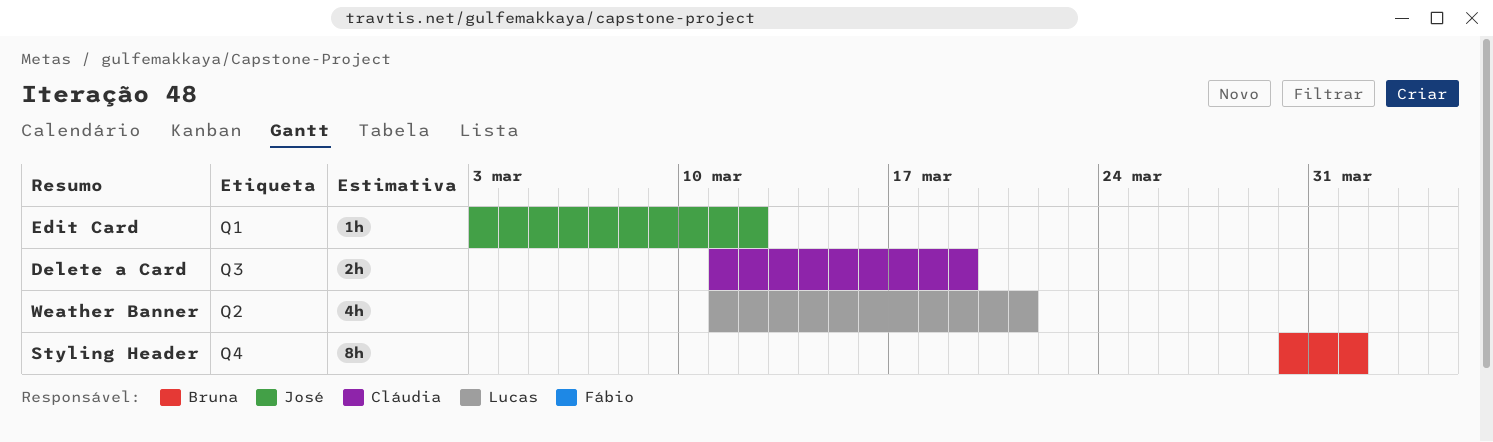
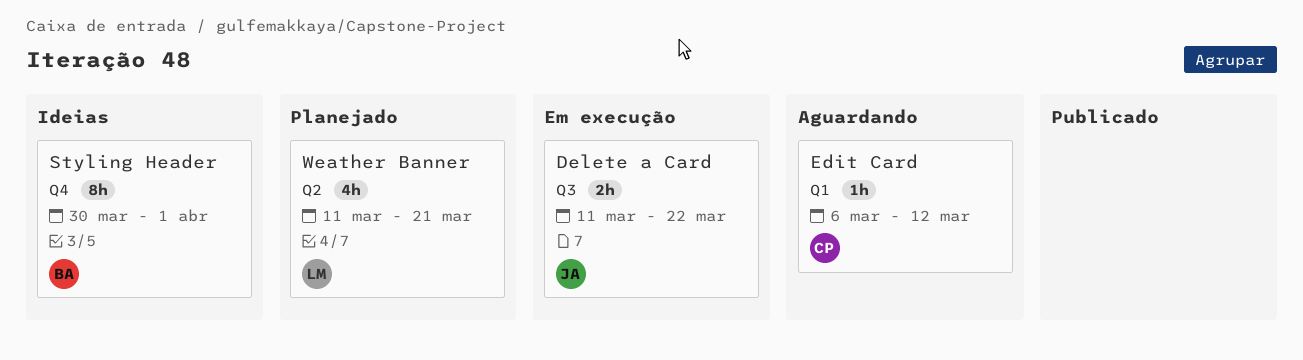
Delete a Card, owner: Cláudia -> José
Delete a Card, due: Mar 19 -> Mar 22
Edit Card, owner: José -> Cláudia
Edit Card, start: Mar 3 -> Mar 6

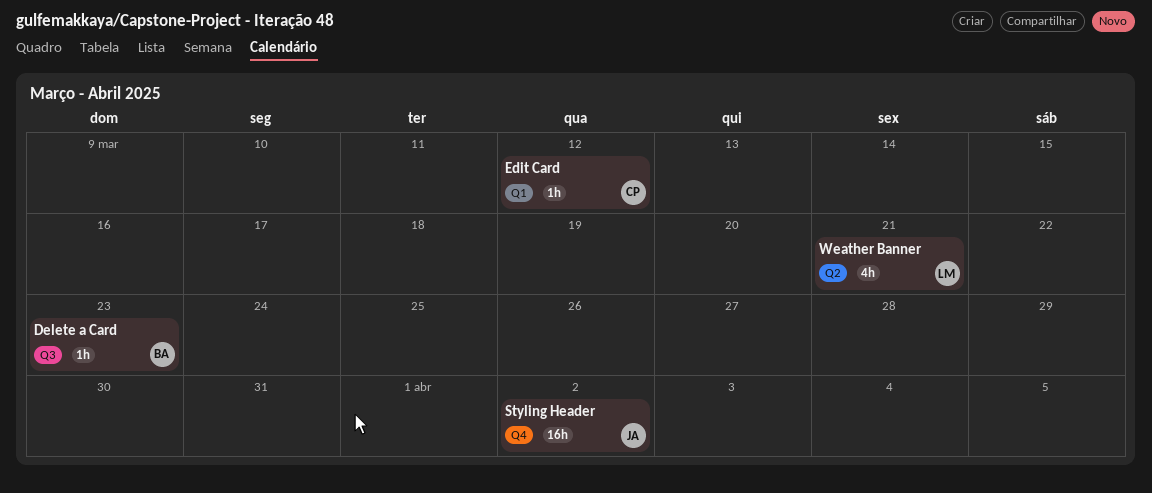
Delete a Card, owner: JA -> BA
Delete a Card, estimate: 2h -> 1h
Delete a Card, due: Mar 22 -> Mar 23
Styling Header, owner: BA -> JA
Styling Header, estimate: 8h -> 16h
Styling Header, due: Apr 1 -> Apr 2

